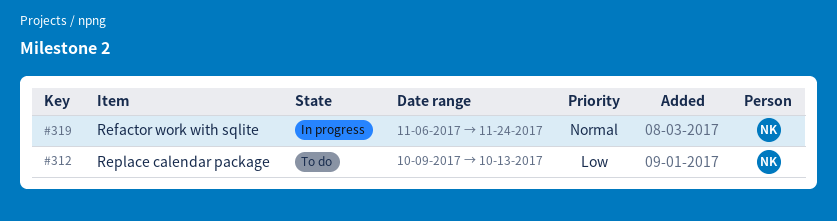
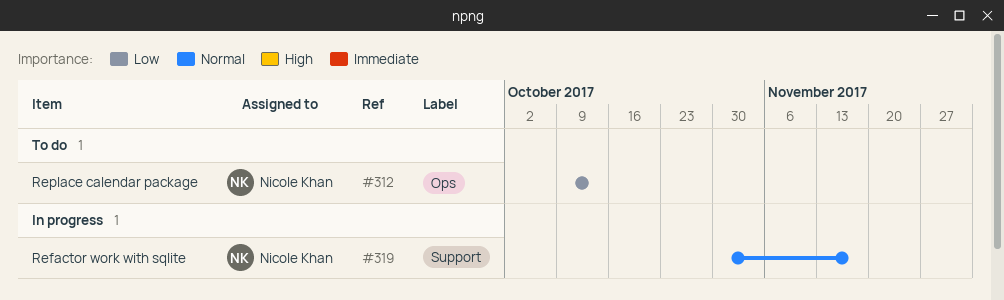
#319, start: Nov 6 -> Oct 30
#319, due: Nov 24 -> Nov 17

